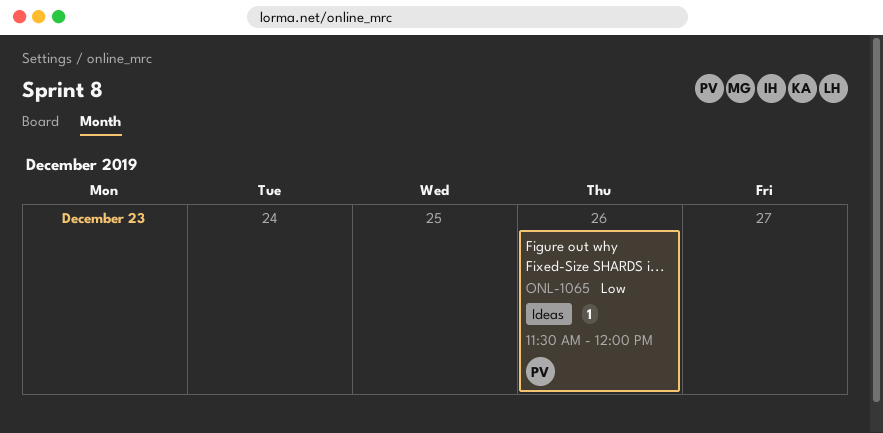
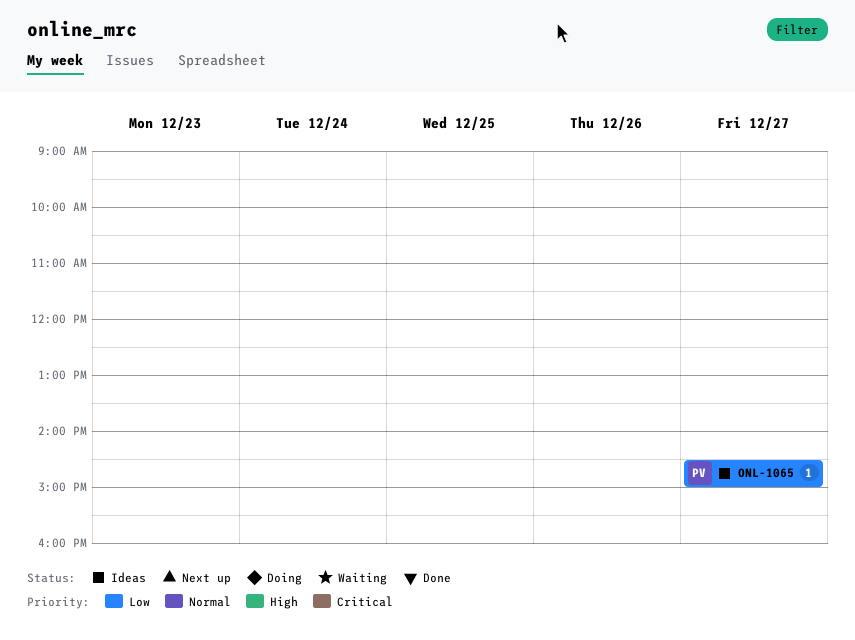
ONL-1065, day: Dec 26 -> Dec 27
ONL-1065, begins: 11:30 -> 14:30
ONL-1065, ends: 12:00 -> 15:00

